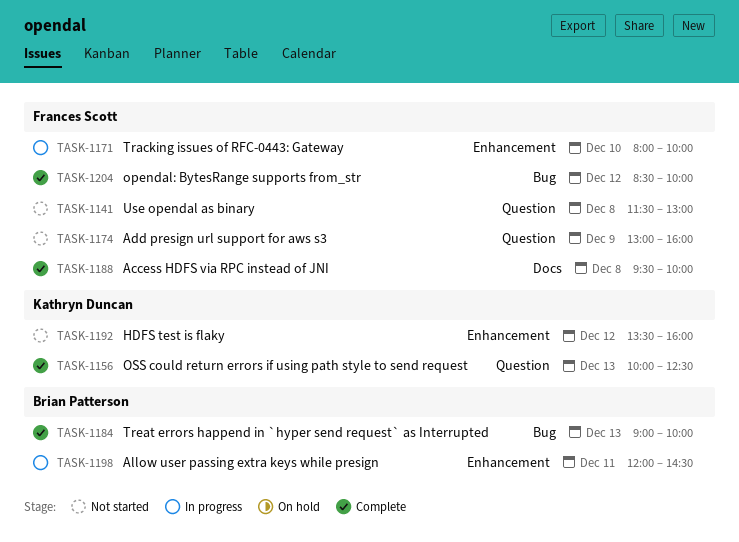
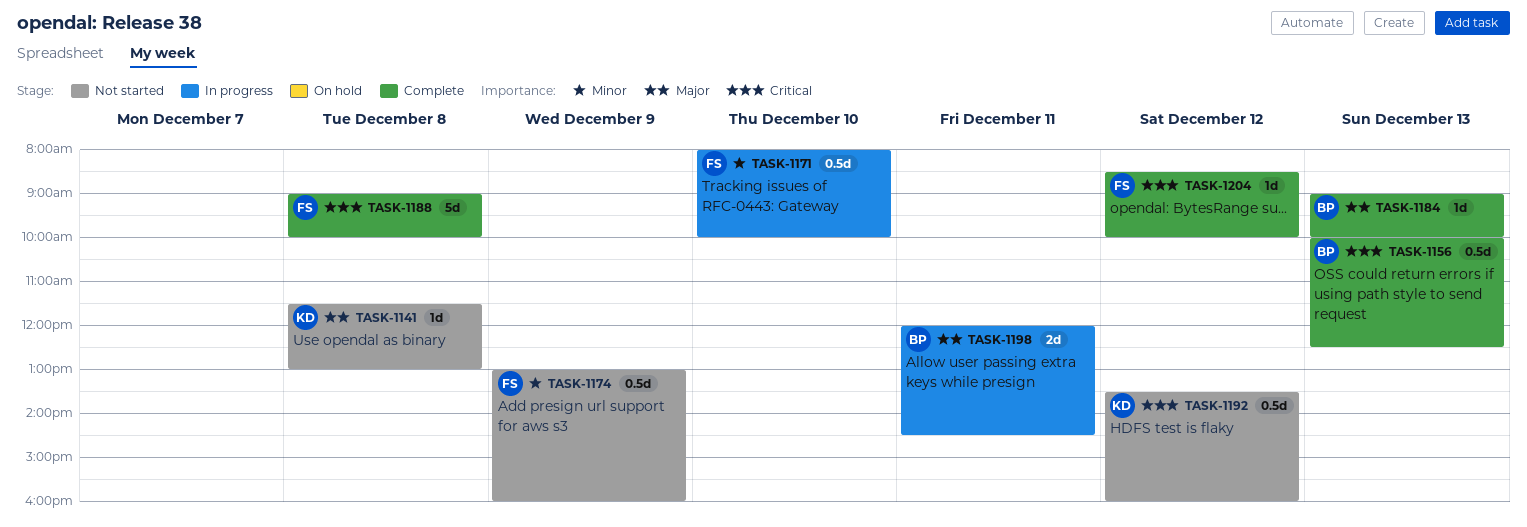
TASK-1141, owner: Frances Scott -> Kathryn Duncan
TASK-1156, owner: Kathryn Duncan -> Brian Patterson
TASK-1188, begins: 09:30 -> 09:00

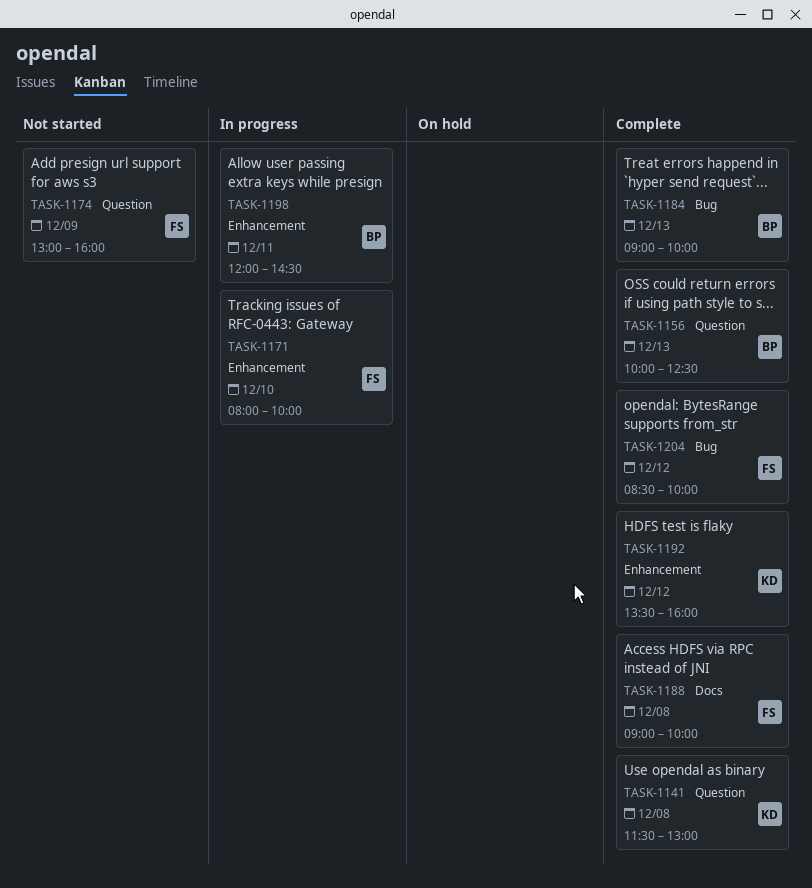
TASK-1141, status: Not started -> Complete
TASK-1192, status: Not started -> Complete

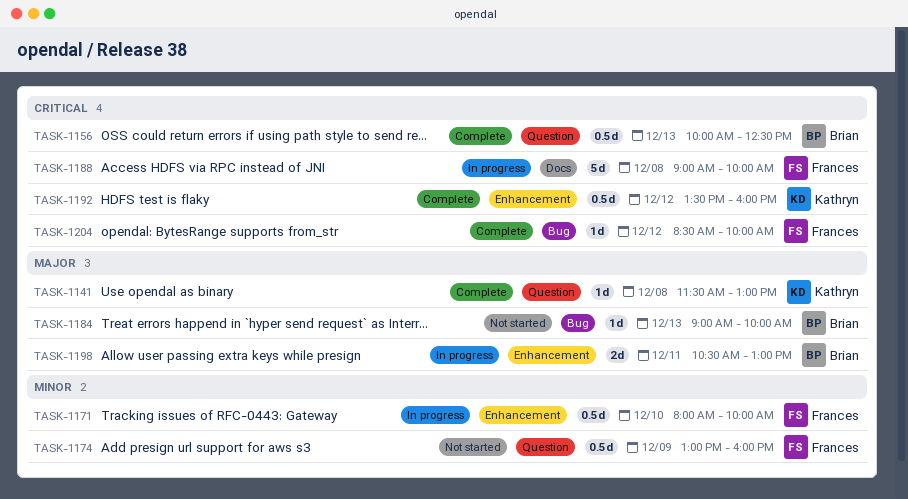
TASK-1184, status: Complete -> Not started
TASK-1188, status: Complete -> In progress
TASK-1198, begins: 12:00 -> 10:30
TASK-1198, ends: 14:30 -> 13:00

